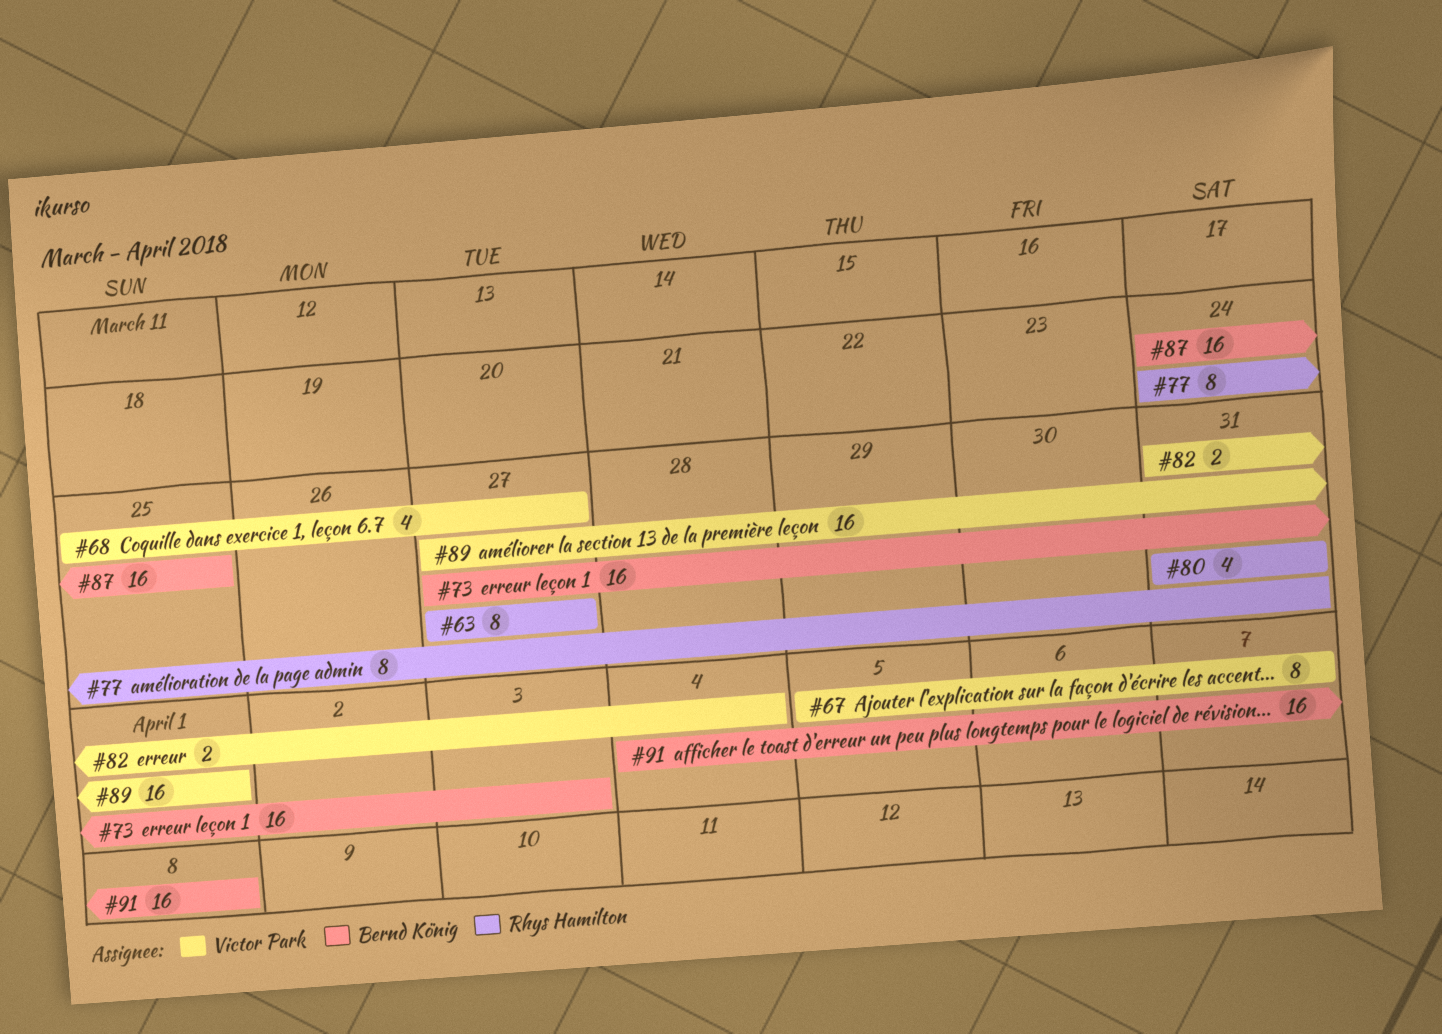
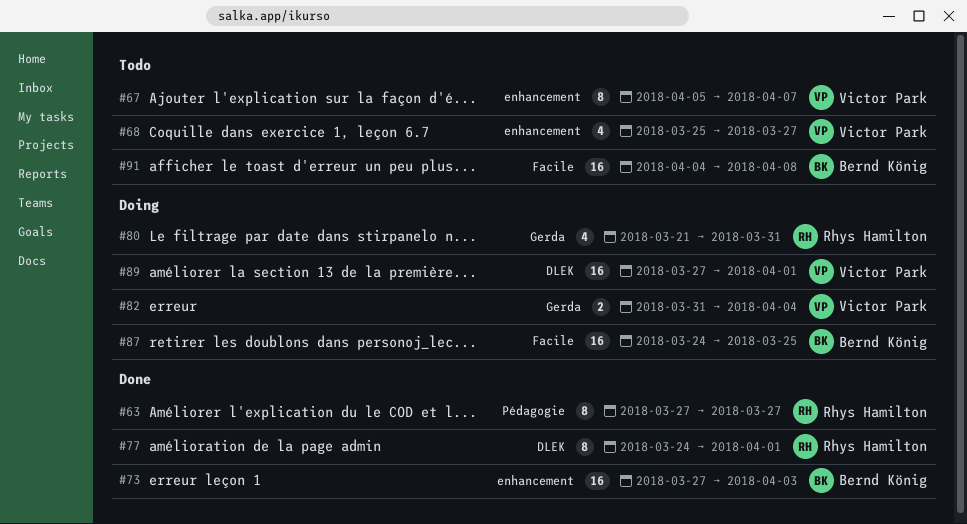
#77, due: Mar 31 -> Apr 1
#80, start: Mar 31 -> Mar 21

